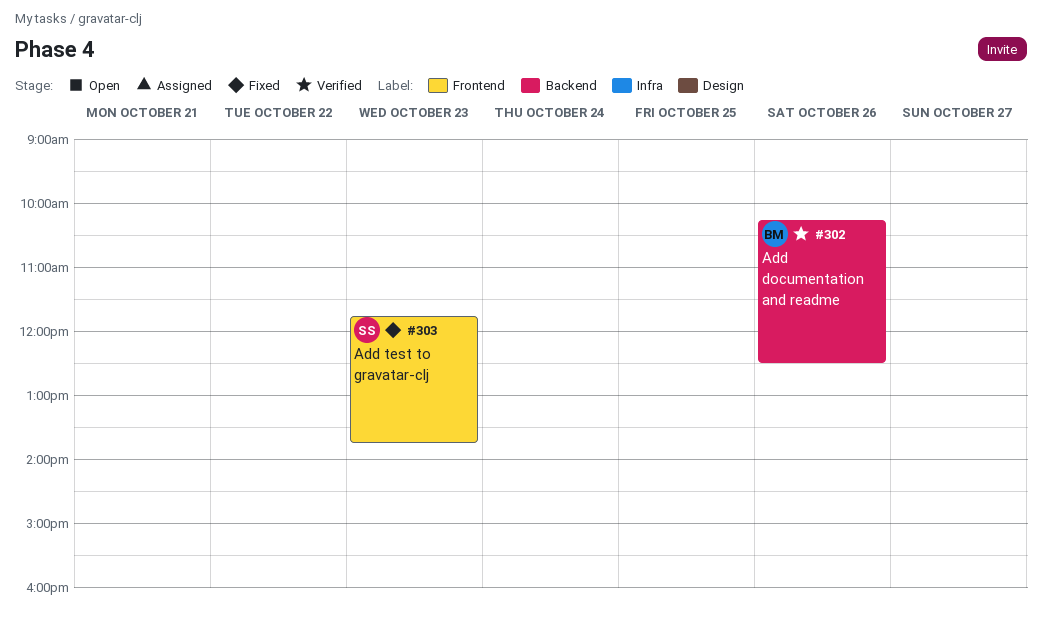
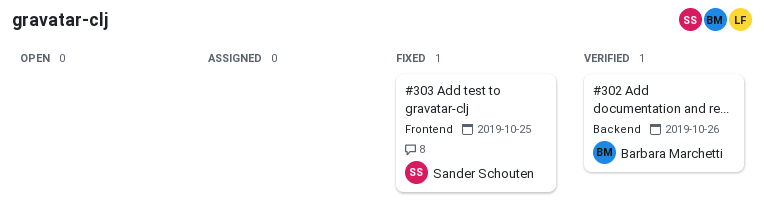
#303, day: Oct 23 -> Oct 25

